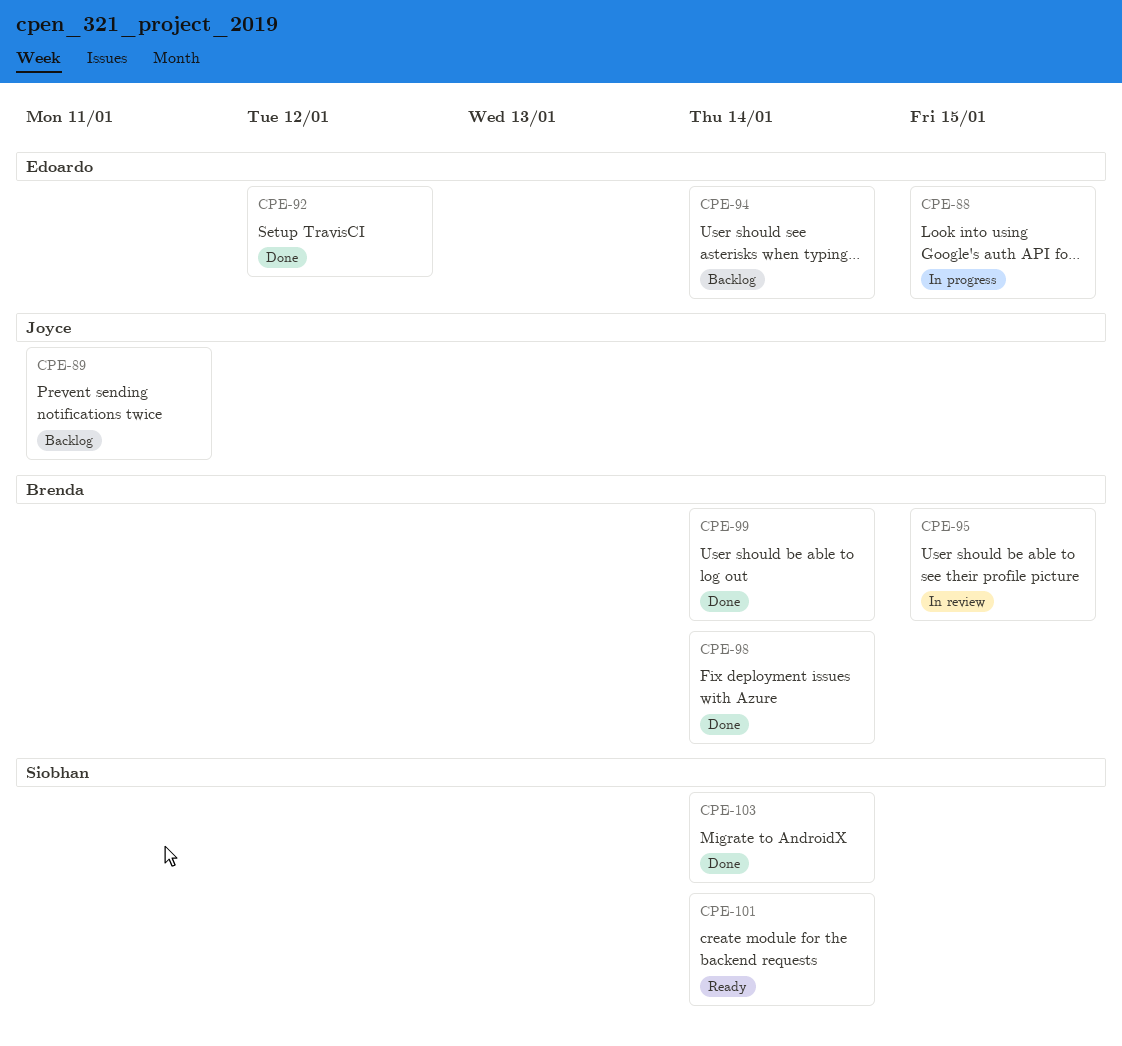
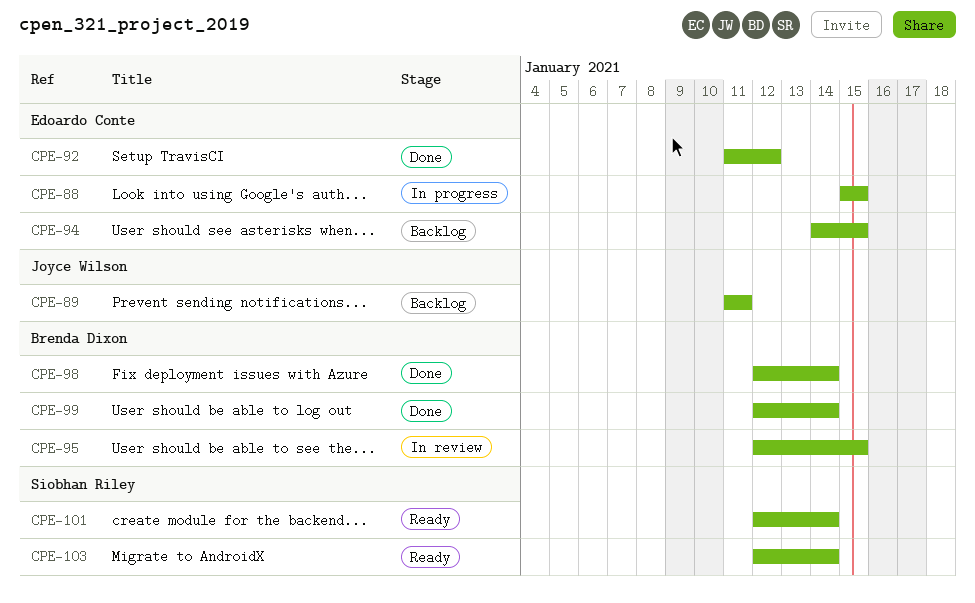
CPE-94, due: Jan 14 -> Jan 15
CPE-103, status: Done -> Ready

